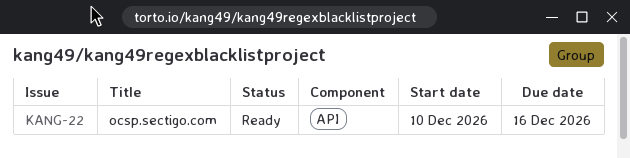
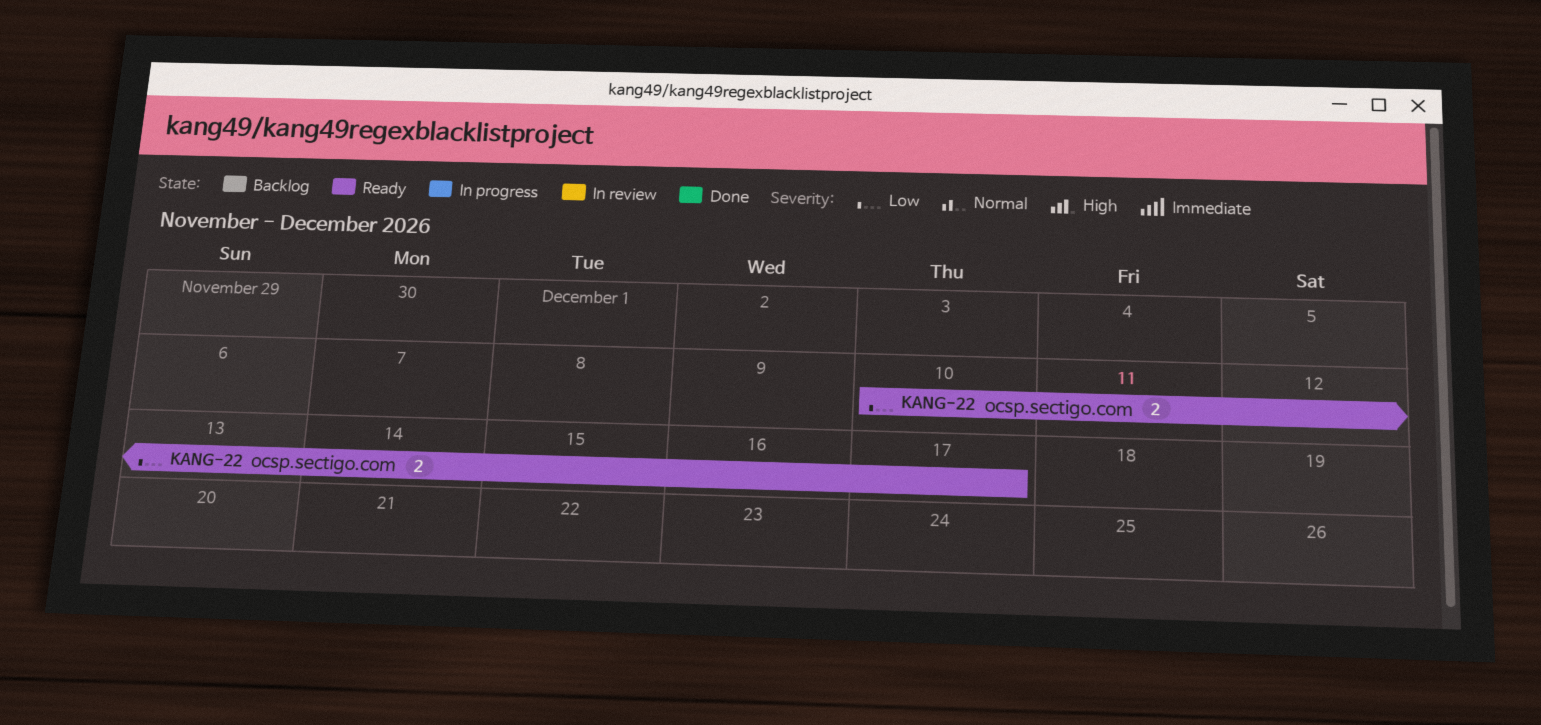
KANG-22, due: Dec 16 -> Dec 17

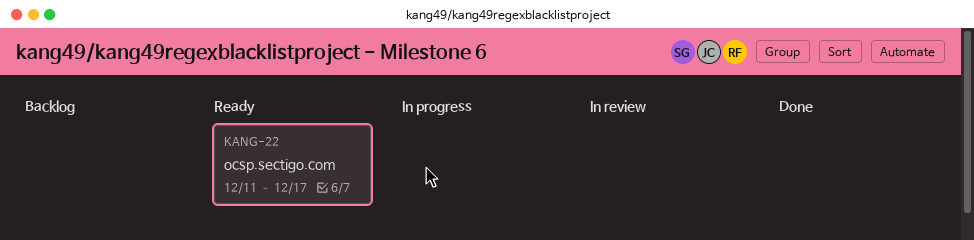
KANG-22, start: Dec 10 -> Dec 11

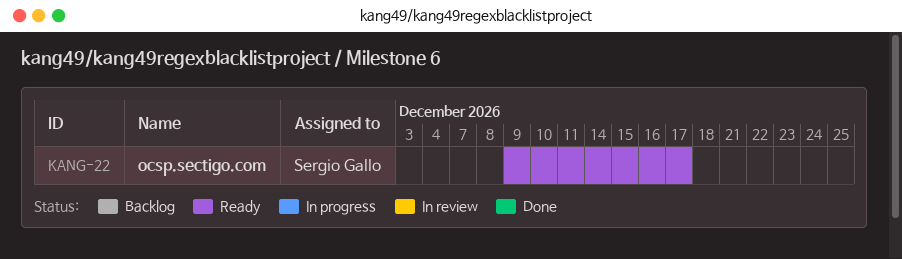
KANG-22, start: Dec 11 -> Dec 9

